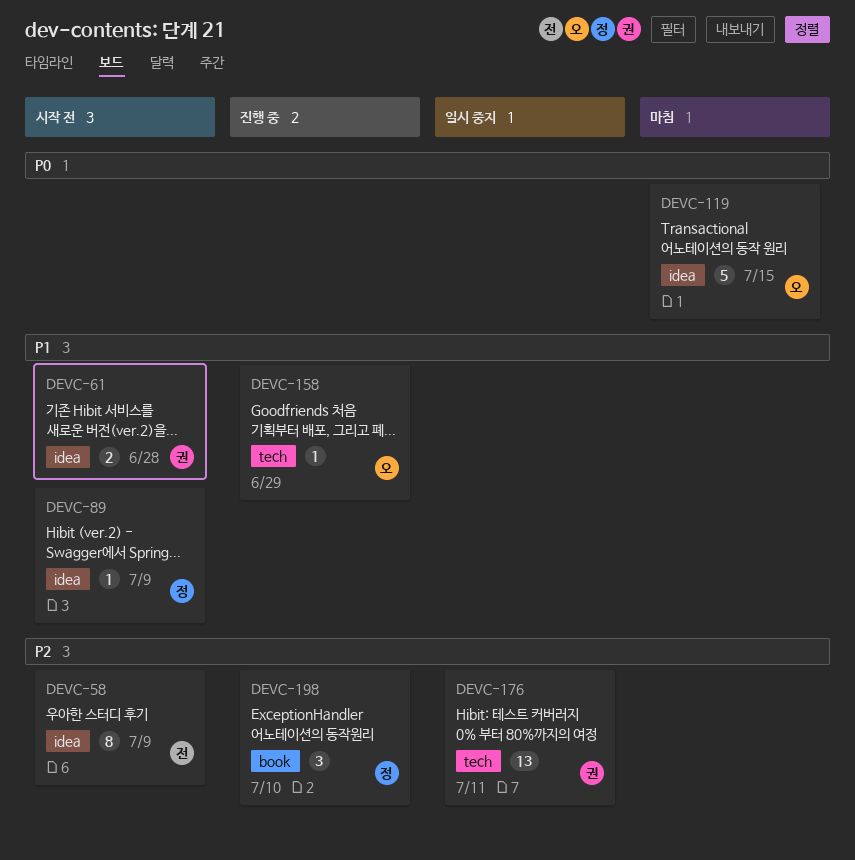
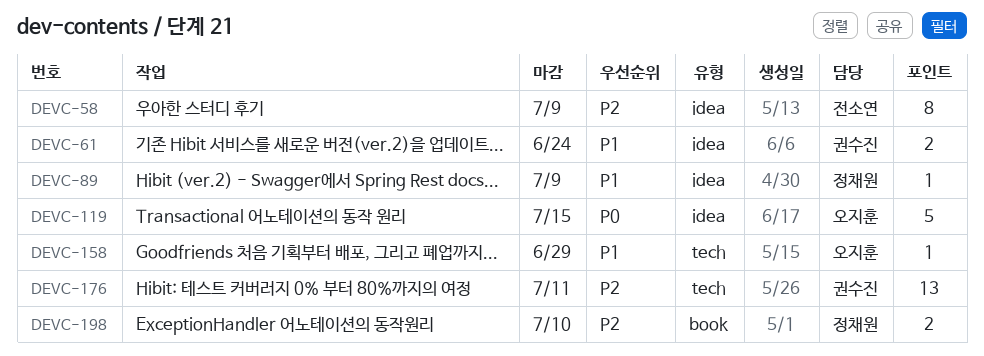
DEVC-61, due: Jun 28 -> Jun 24
DEVC-198, estimate: 3 -> 2

